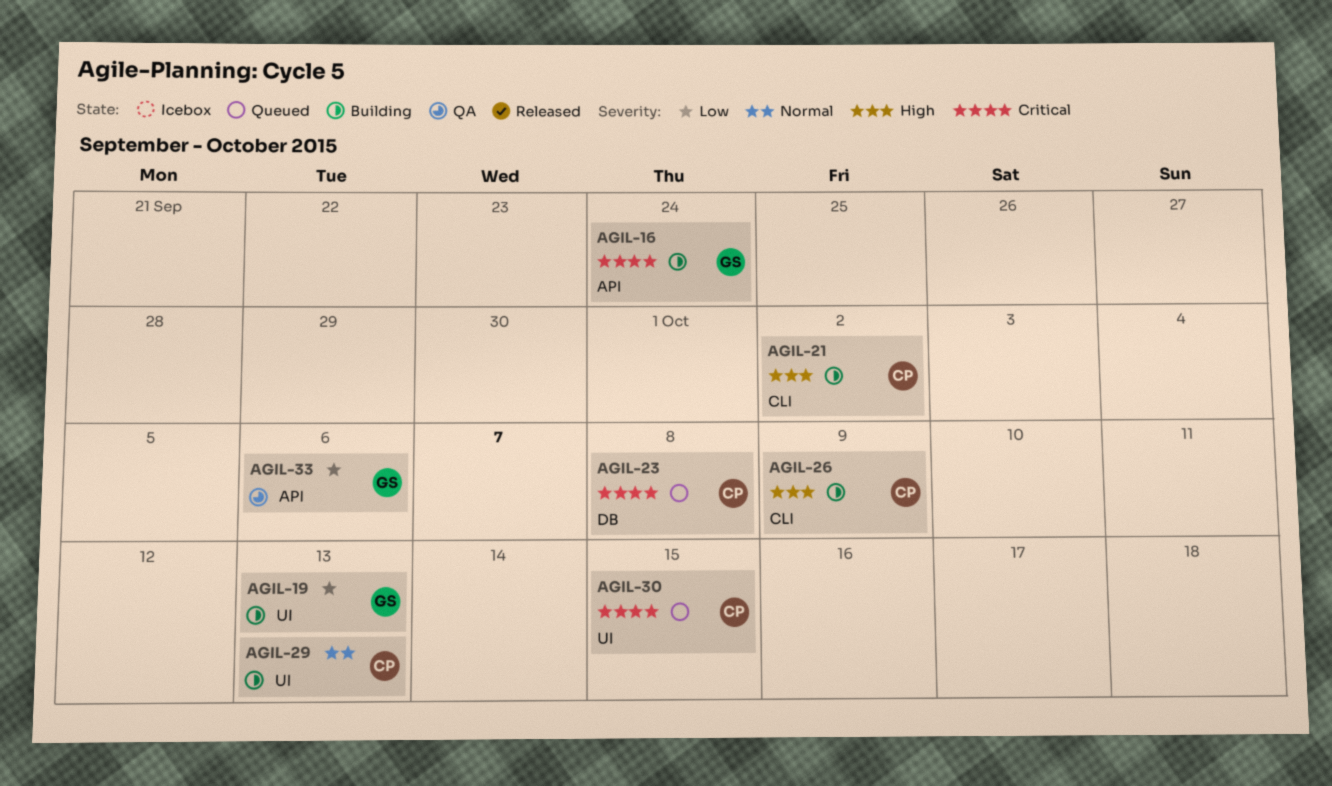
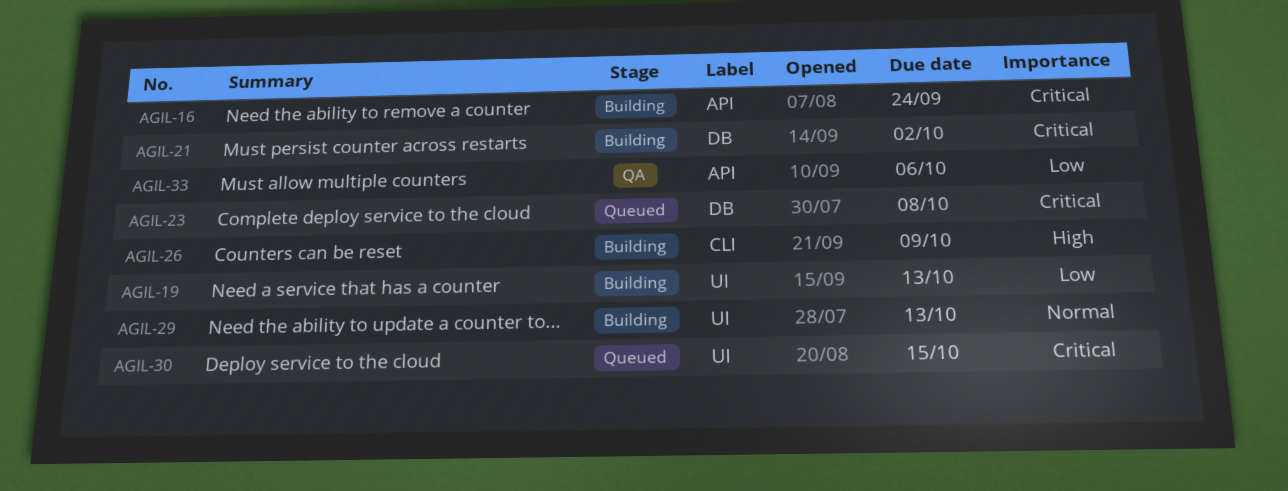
AGIL-21, priority: High -> Critical
AGIL-21, label: CLI -> DB

